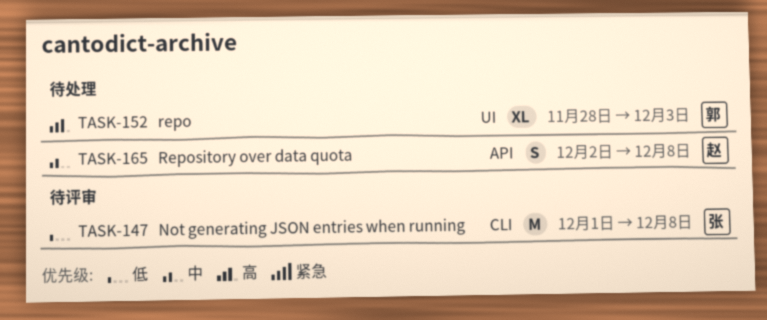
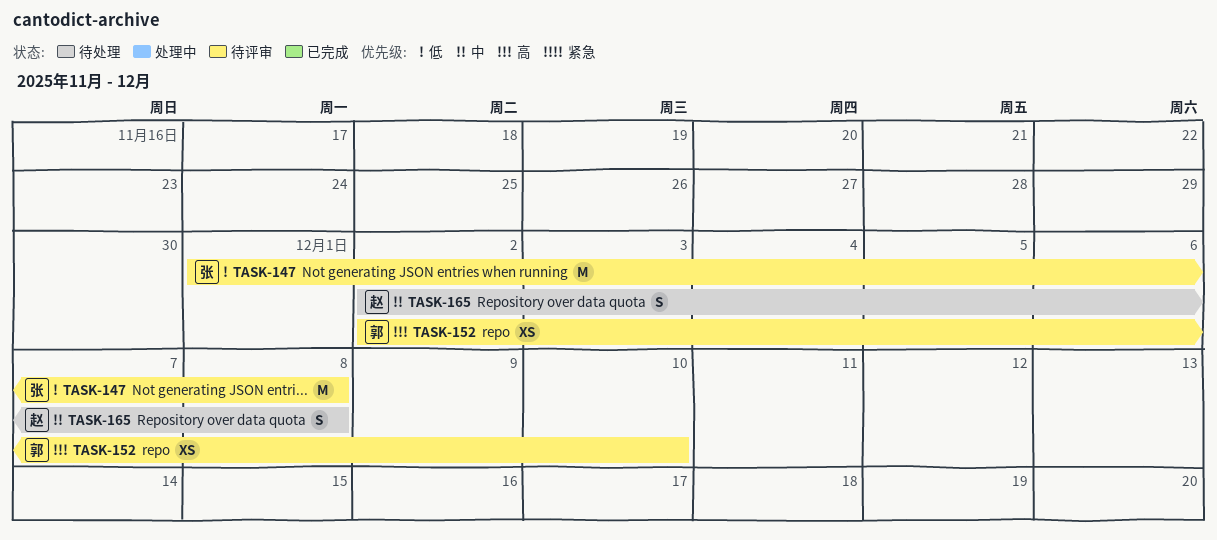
TASK-152, status: 待处理 -> 待评审
TASK-152, estimate: XL -> XS
TASK-152, start: Nov 28 -> Dec 2
TASK-152, due: Dec 3 -> Dec 10

